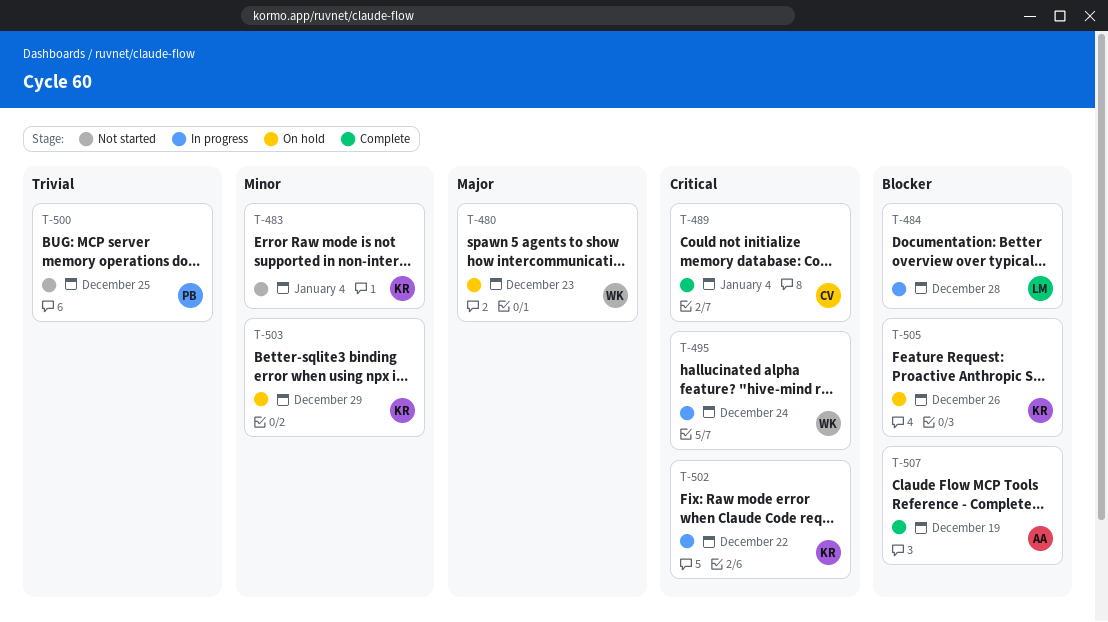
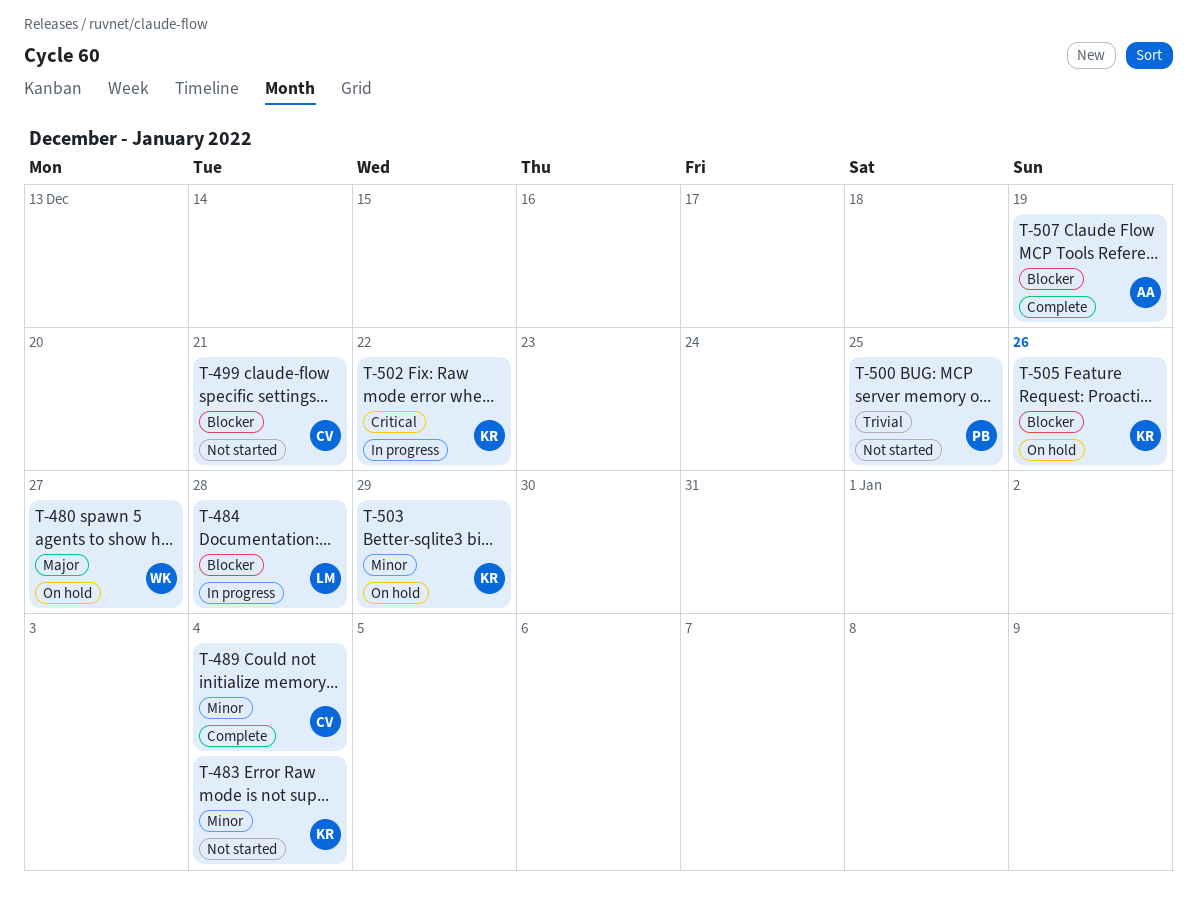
T-480, due: Dec 23 -> Dec 27
T-489, priority: Critical -> Minor
T-495: present -> none
T-499: none -> present

